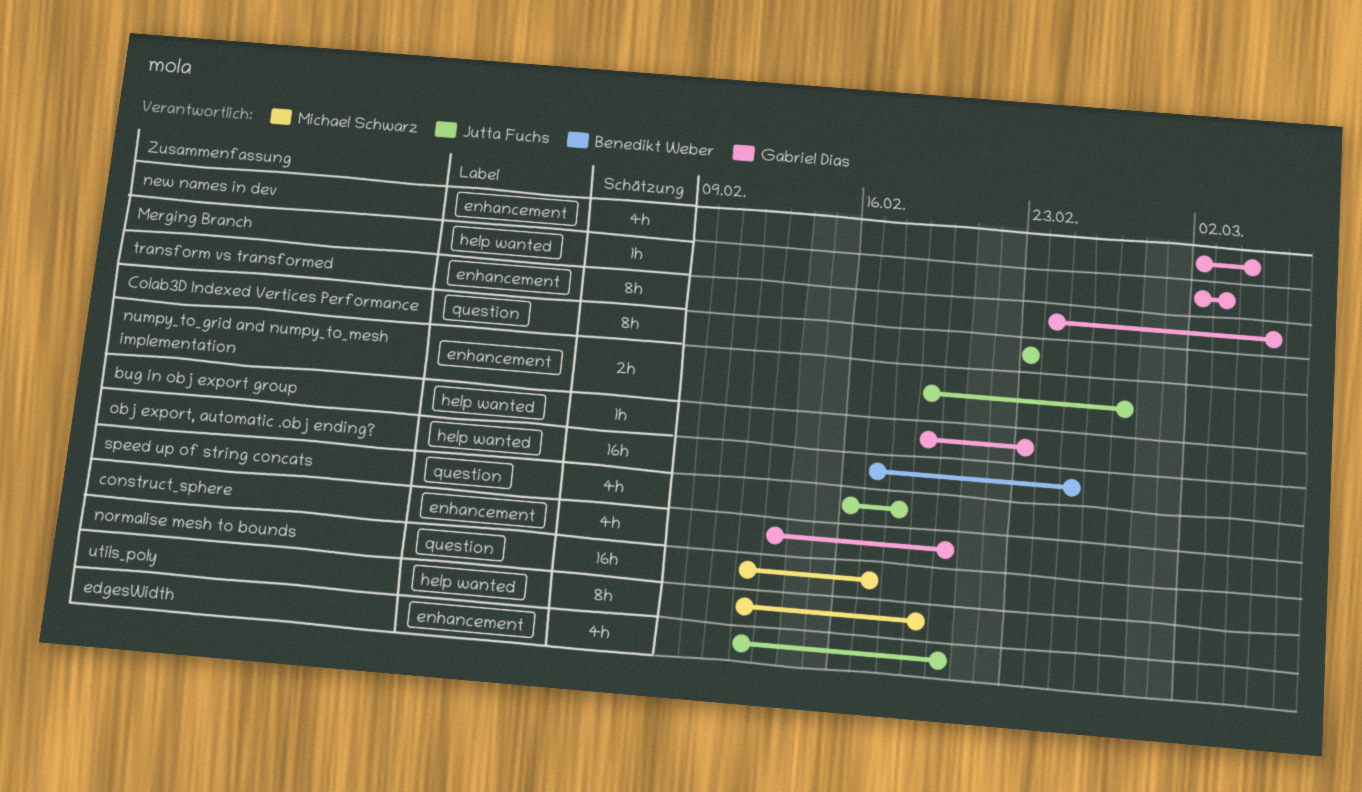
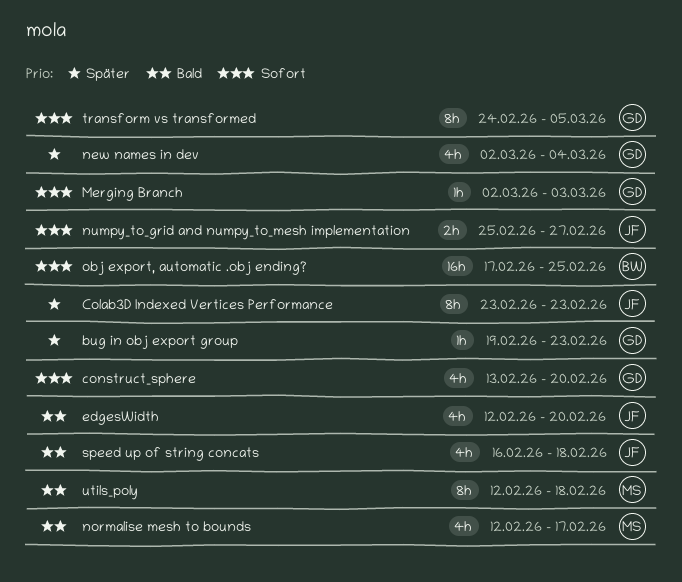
normalise mesh to bounds, estimate: 16h -> 4h
numpy_to_grid and numpy_to_mesh implementation, start: Feb 19 -> Feb 25
utils_poly, due: Feb 19 -> Feb 18

